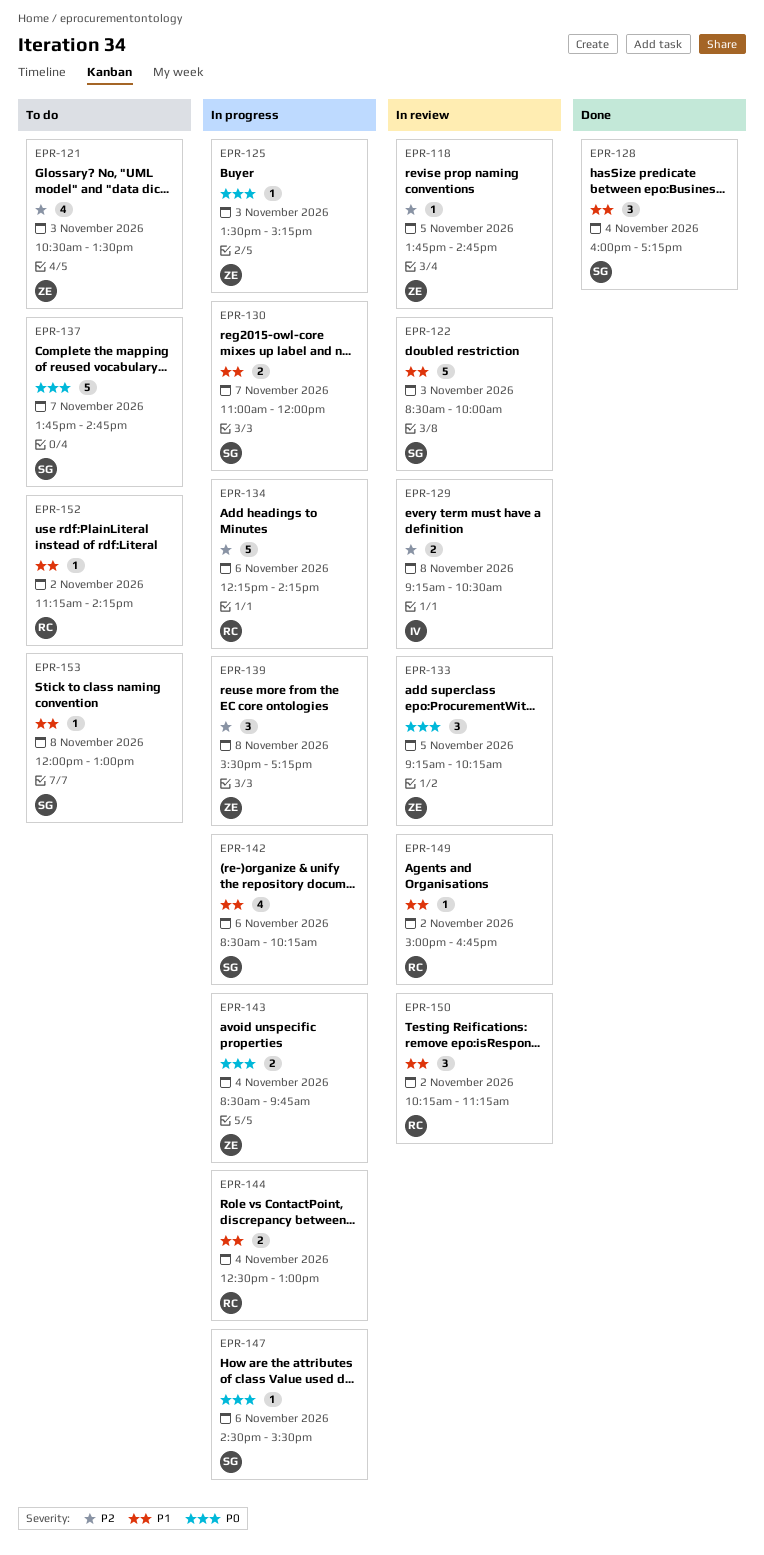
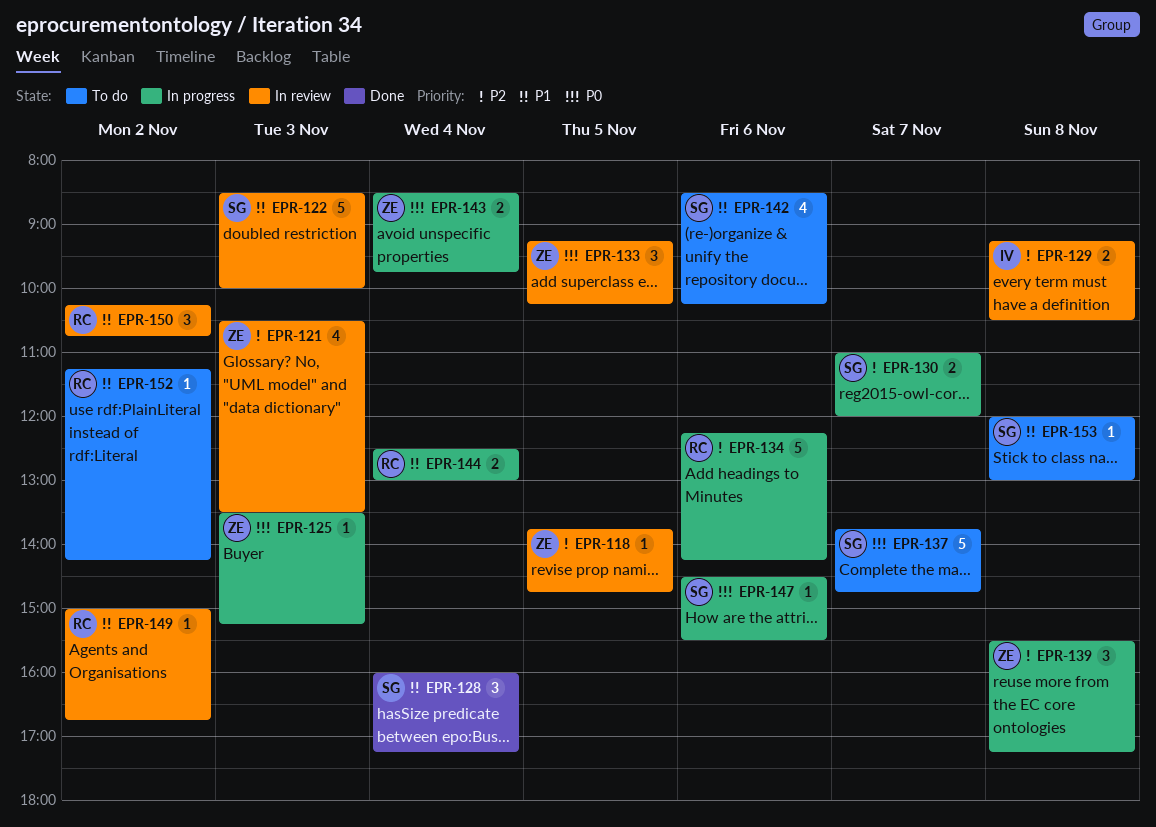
EPR-121, status: To do -> In review
EPR-130, priority: P1 -> P2
EPR-142, status: In progress -> To do
EPR-150, ends: 11:15 -> 10:45

